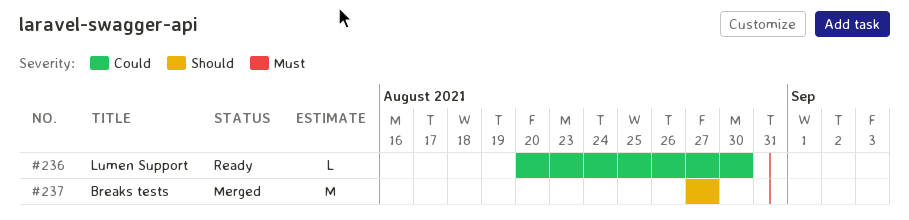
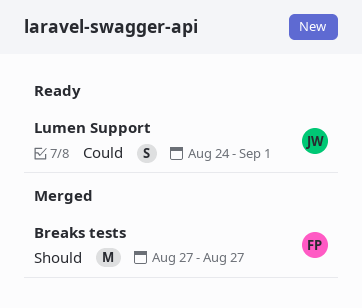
Lumen Support, estimate: L -> S
Lumen Support, start: Aug 20 -> Aug 24
Lumen Support, due: Aug 30 -> Sep 1

